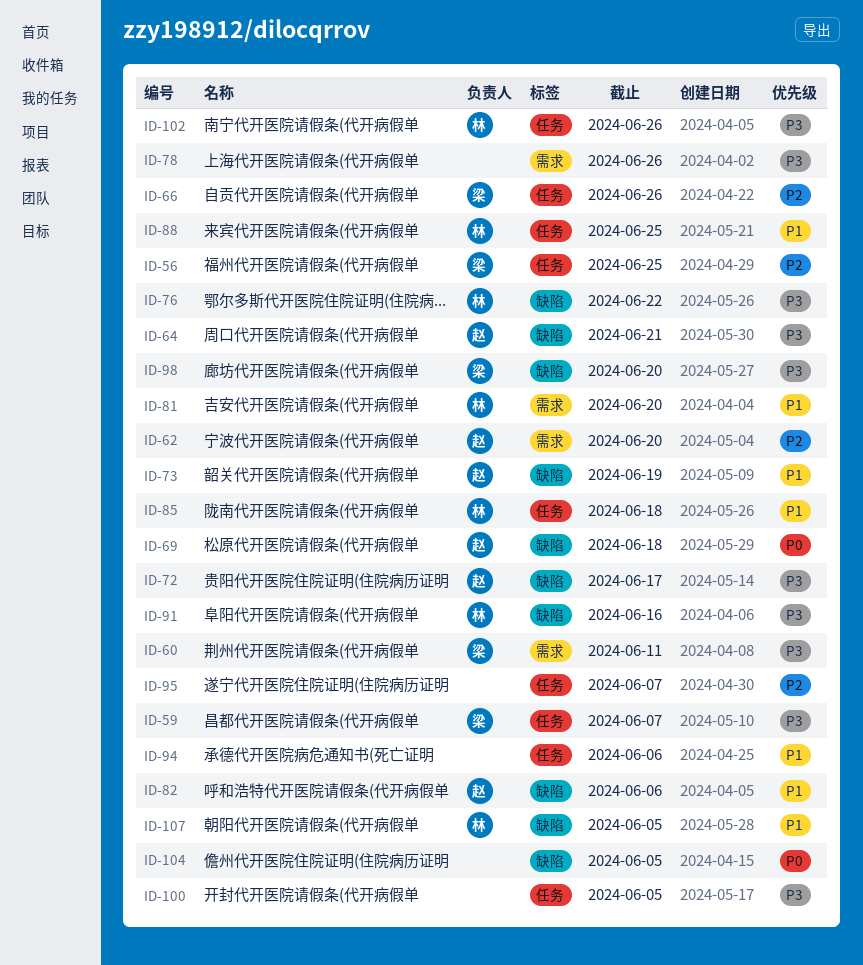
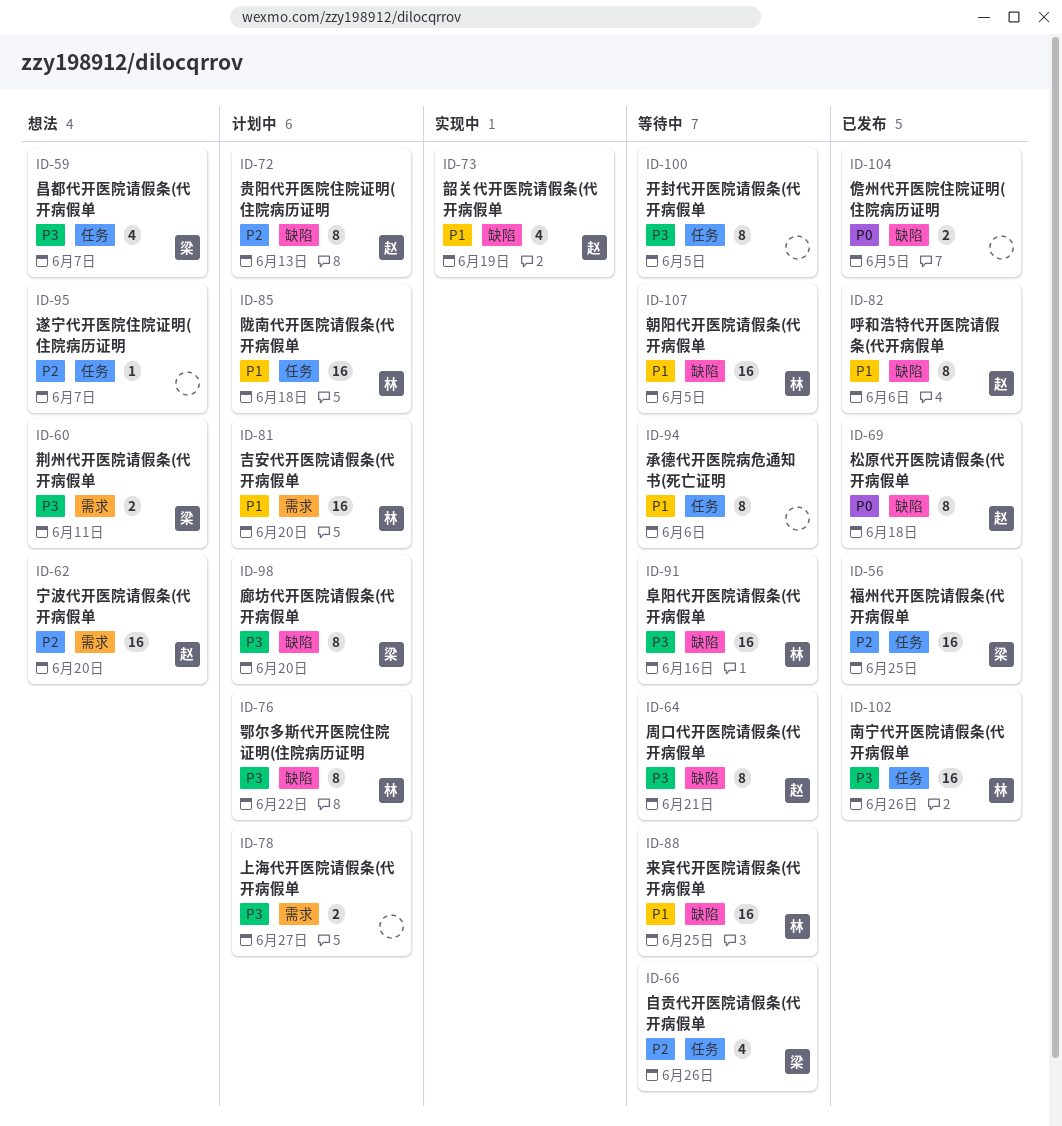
ID-72, priority: P3 -> P2
ID-72, due: Jun 17 -> Jun 13
ID-78, due: Jun 26 -> Jun 27
ID-88, label: 任务 -> 缺陷

